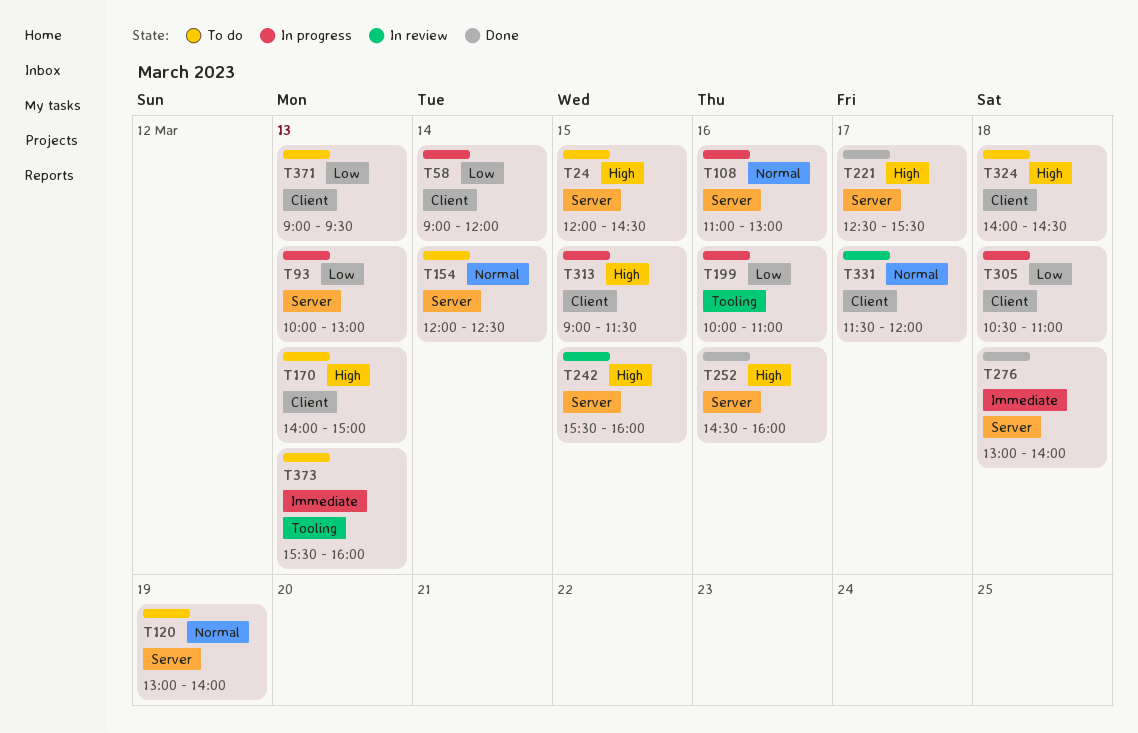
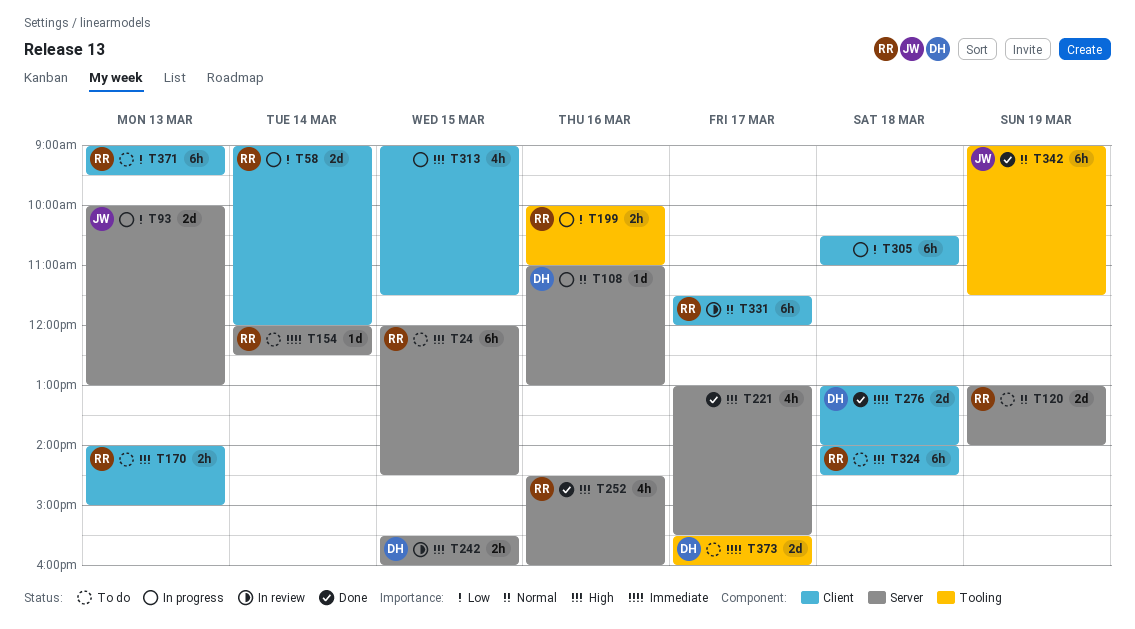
T154, priority: Normal -> Immediate
T221, begins: 12:30 -> 13:00
T276, label: Server -> Client
T342: none -> present
T373, day: Mar 13 -> Mar 17

